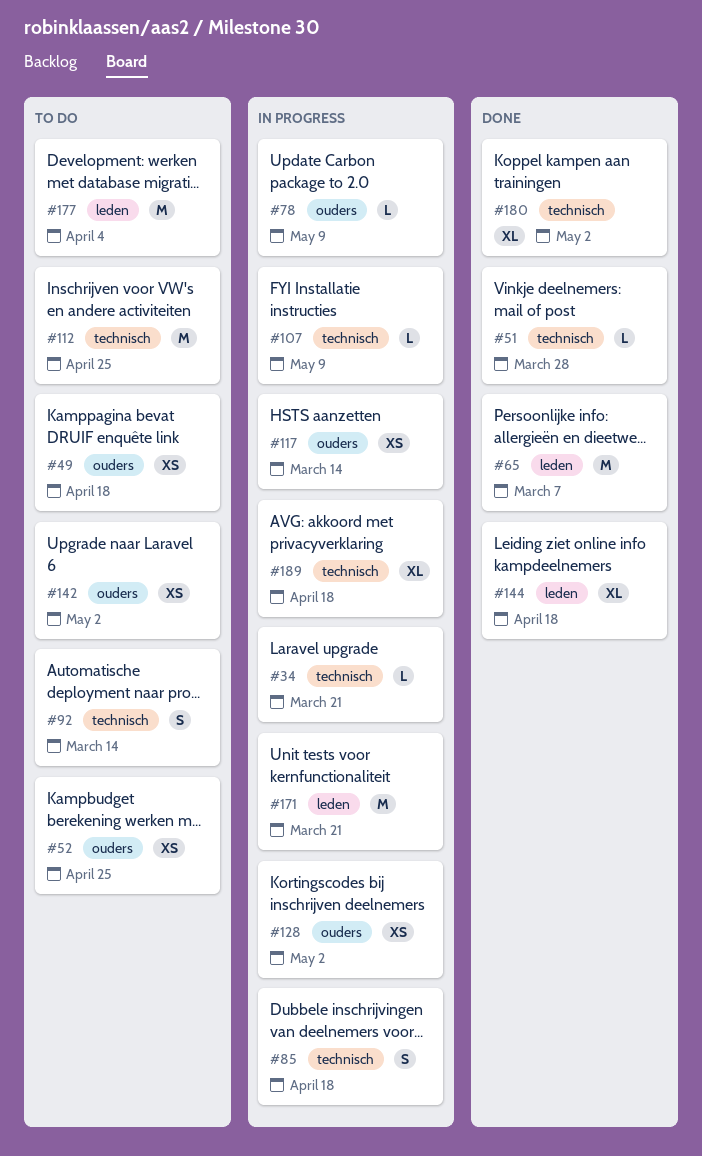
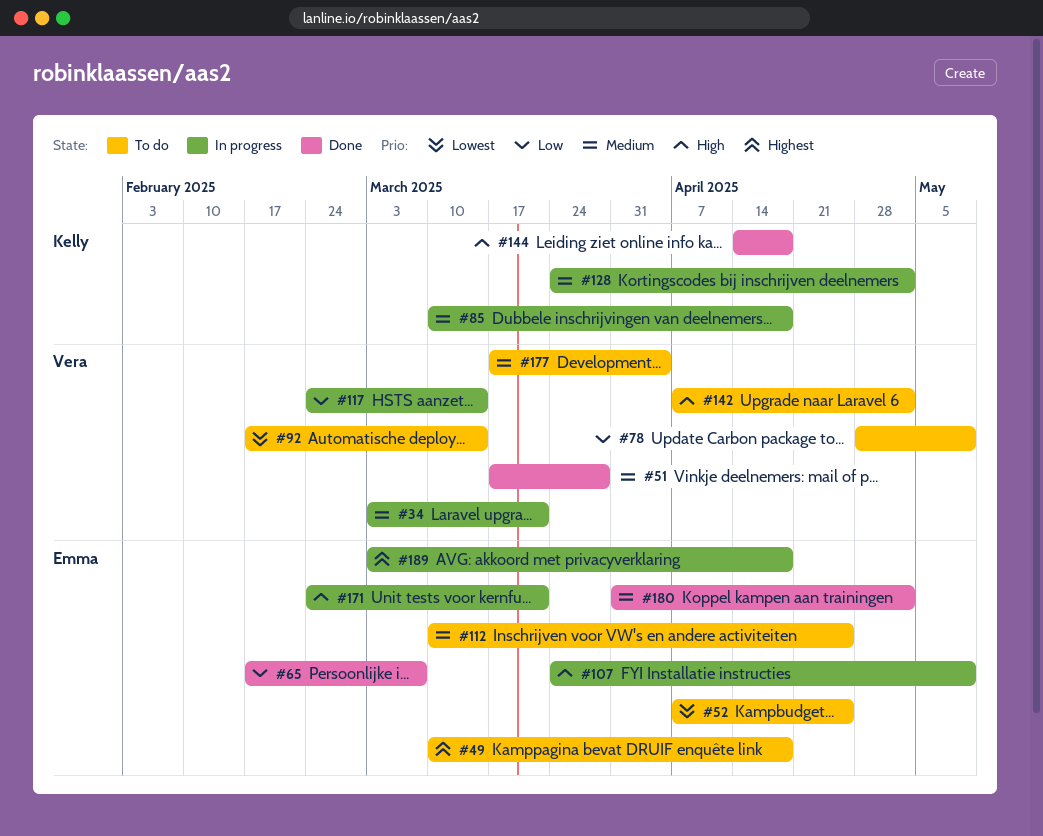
#78, status: In progress -> To do

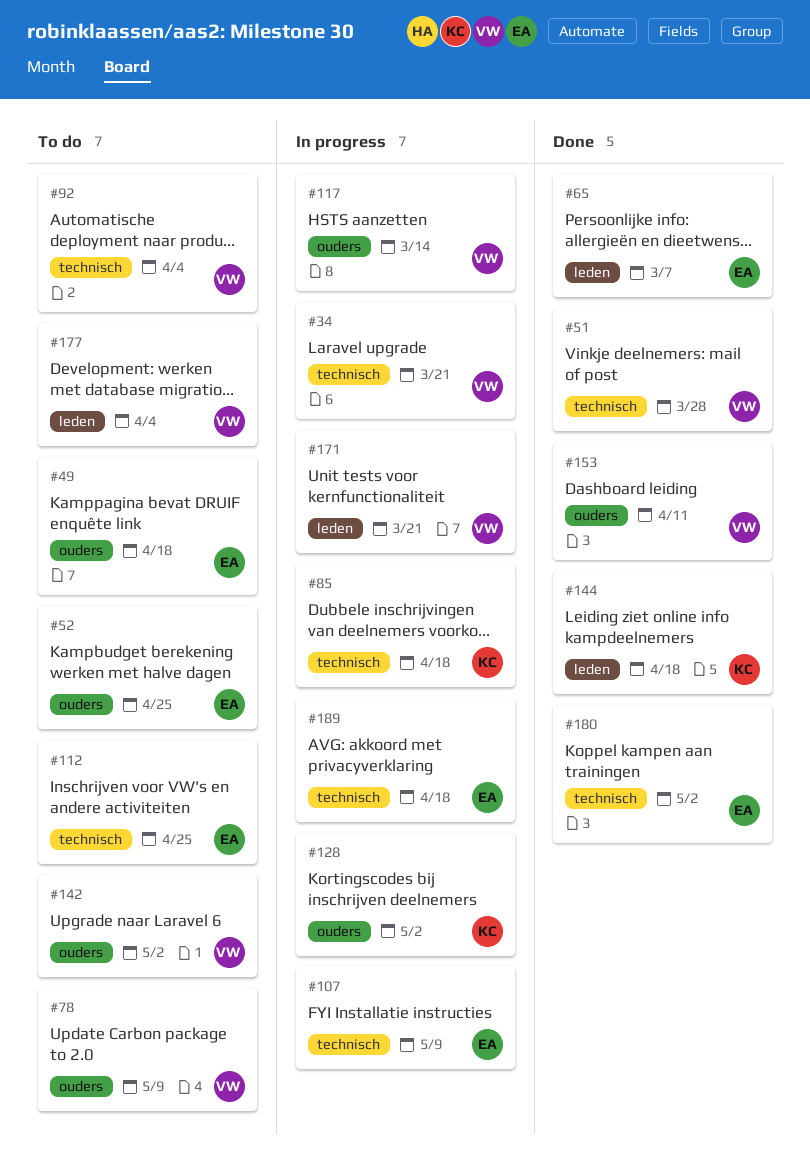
#92, due: Mar 14 -> Apr 4
#153: none -> present
#171, owner: Emma -> Vera

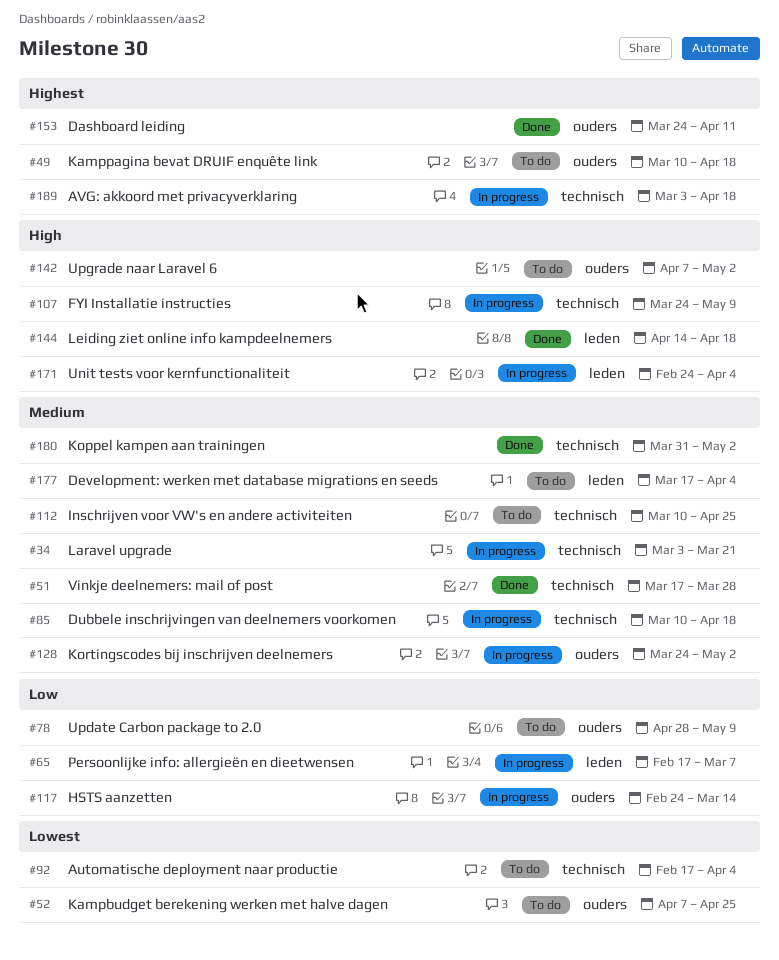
#65, status: Done -> In progress
#171, due: Mar 21 -> Apr 4

